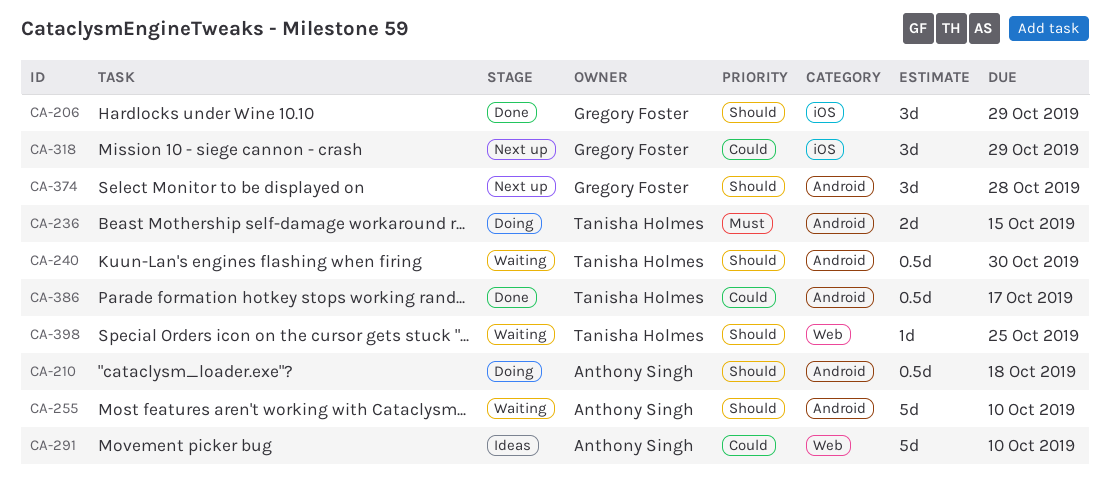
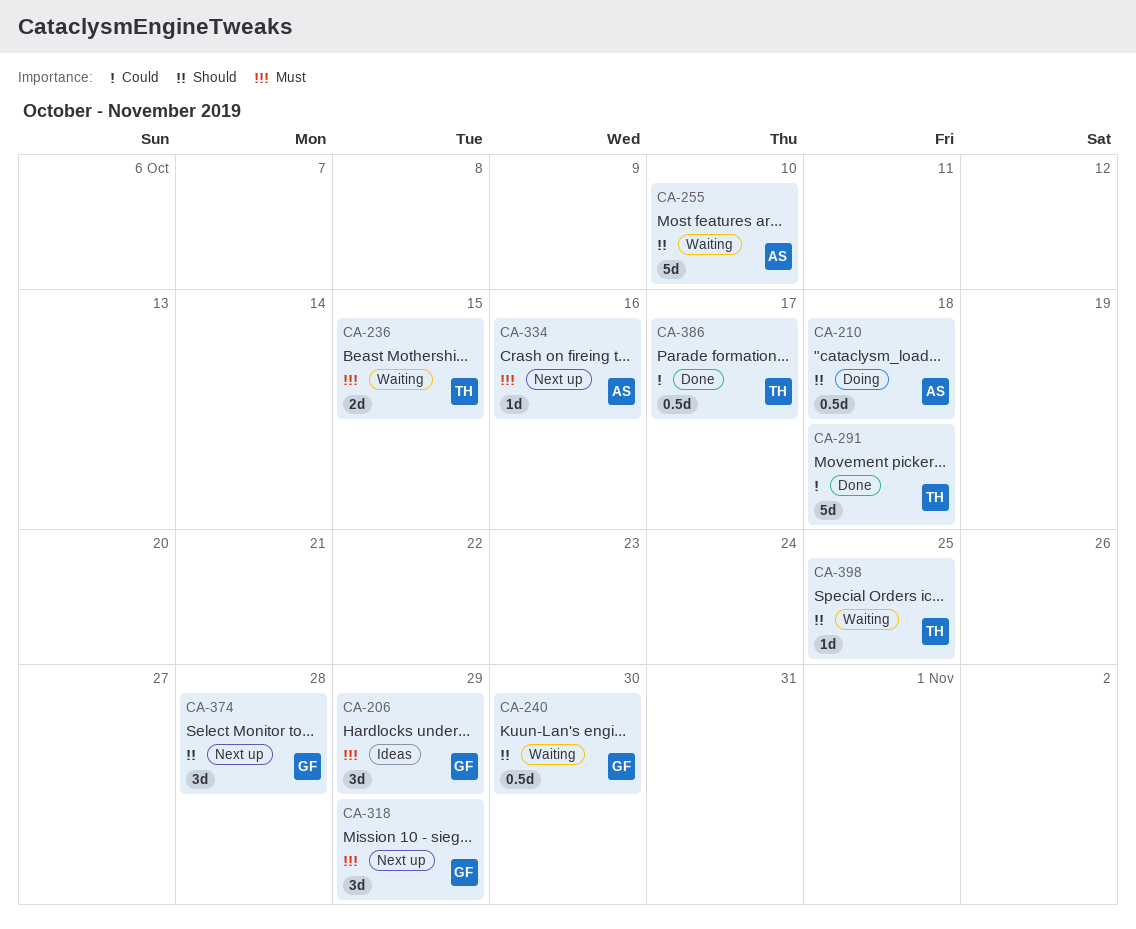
CA-206, status: Done -> Ideas
CA-206, priority: Should -> Must
CA-236, status: Doing -> Waiting
CA-240, owner: Tanisha Holmes -> Gregory Foster
CA-291, status: Ideas -> Done
CA-291, owner: Anthony Singh -> Tanisha Holmes
CA-291, due: Oct 10 -> Oct 18
CA-318, priority: Could -> Must
CA-334: none -> present

